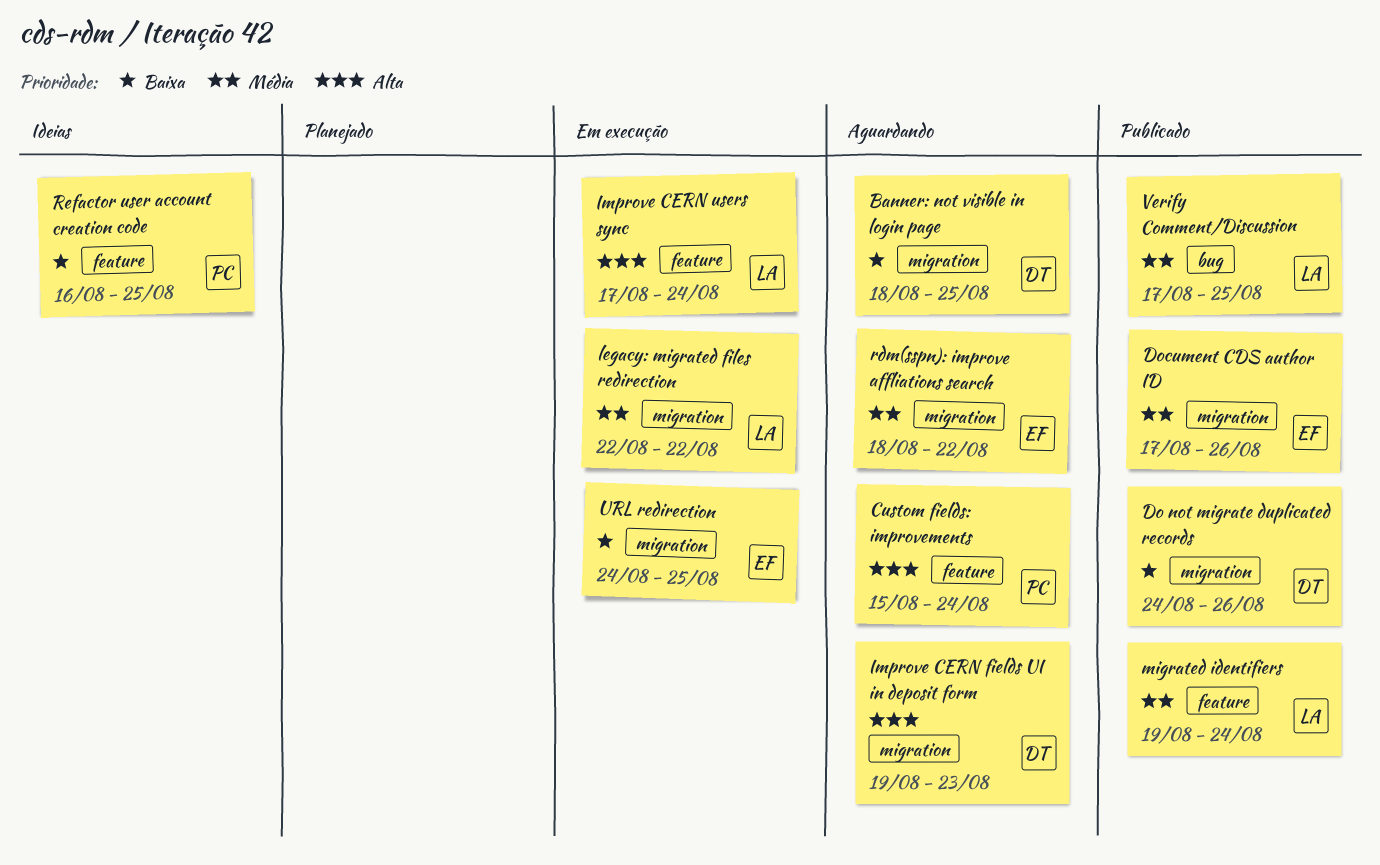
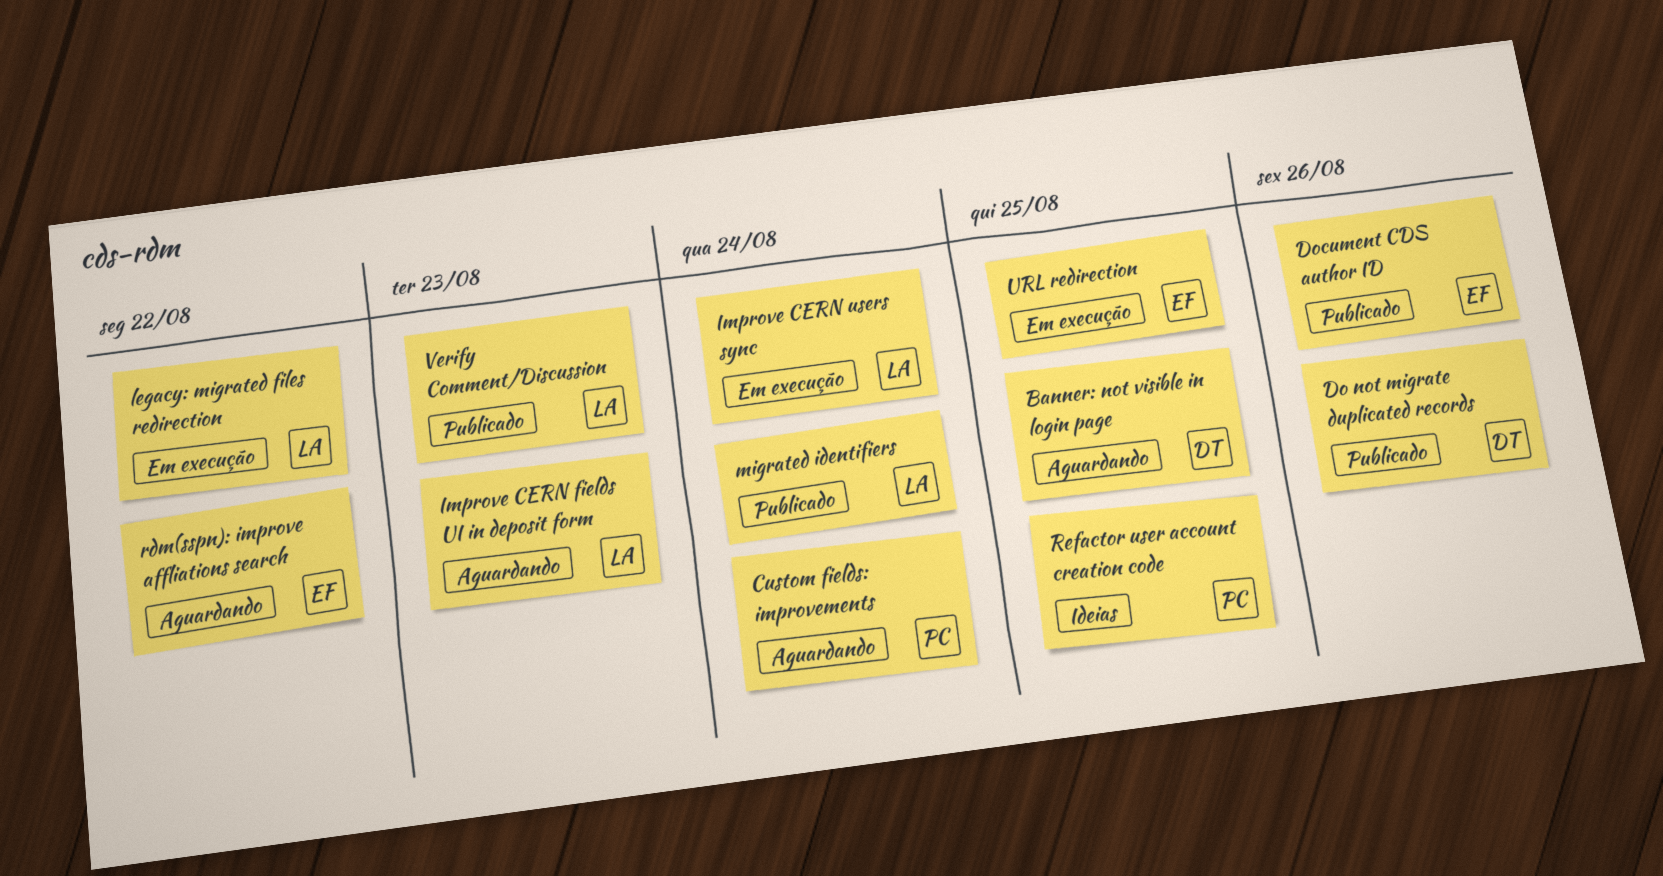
Improve CERN fields UI in deposit form, owner: DT -> LA
Verify Comment/Discussion, due: Aug 25 -> Aug 23

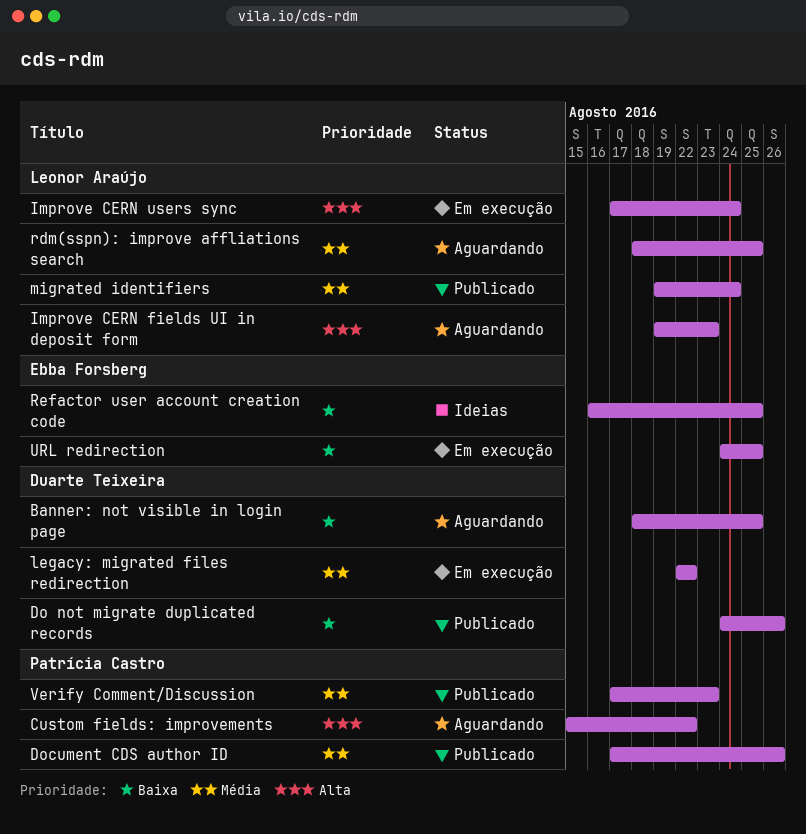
Custom fields: improvements, due: Aug 24 -> Aug 22
Document CDS author ID, owner: Ebba Forsberg -> Patrícia Castro
legacy: migrated files redirection, owner: Leonor Araújo -> Duarte Teixeira
rdm(sspn): improve affliations search, owner: Ebba Forsberg -> Leonor Araújo
rdm(sspn): improve affliations search, due: Aug 22 -> Aug 25
Refactor user account creation code, owner: Patrícia Castro -> Ebba Forsberg
Verify Comment/Discussion, owner: Leonor Araújo -> Patrícia Castro

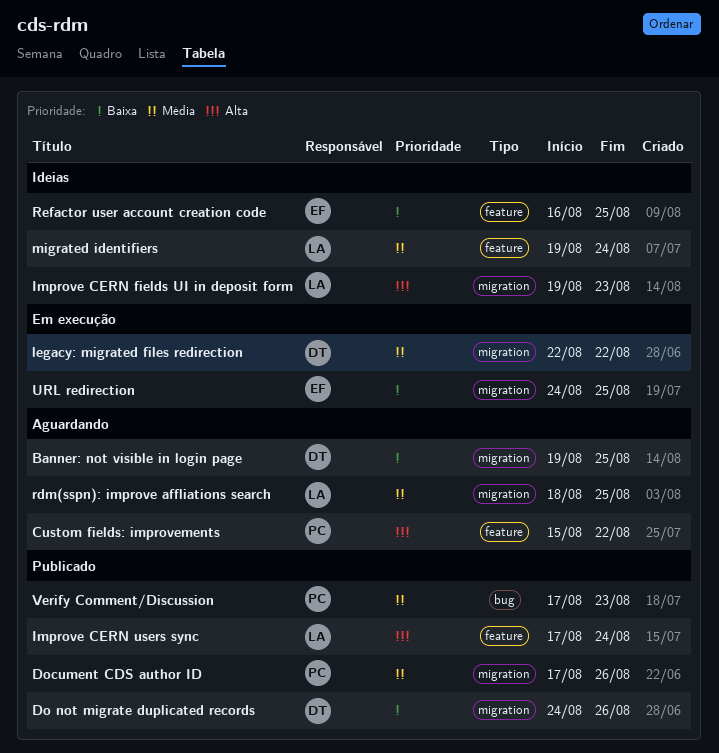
Banner: not visible in login page, start: Aug 18 -> Aug 19
Improve CERN fields UI in deposit form, status: Aguardando -> Ideias
Improve CERN users sync, status: Em execução -> Publicado
migrated identifiers, status: Publicado -> Ideias

